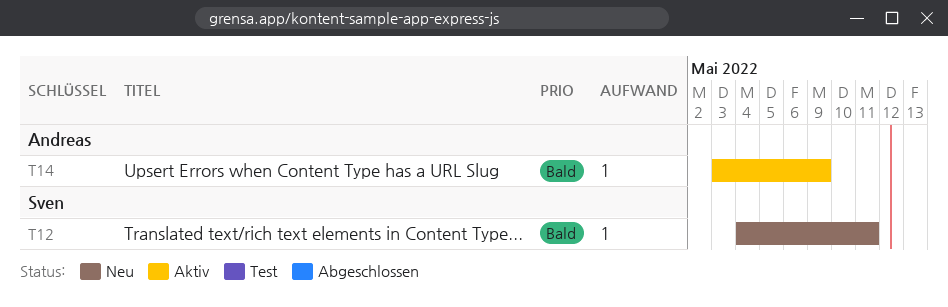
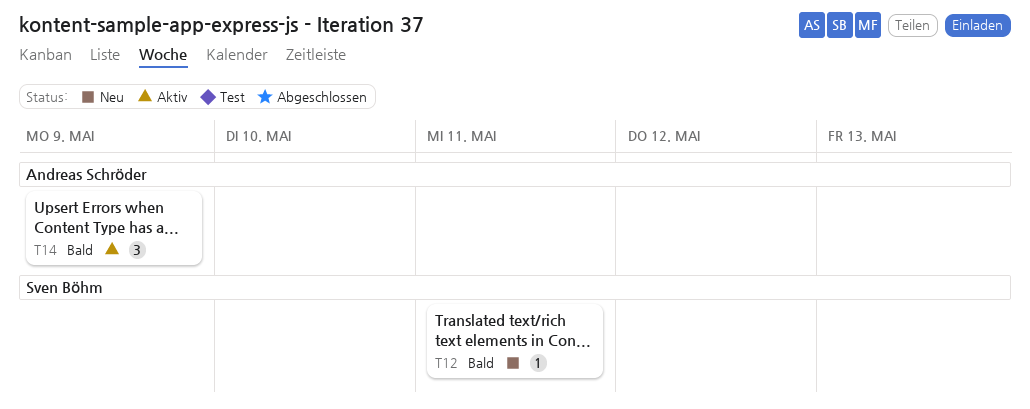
T14, estimate: 1 -> 3

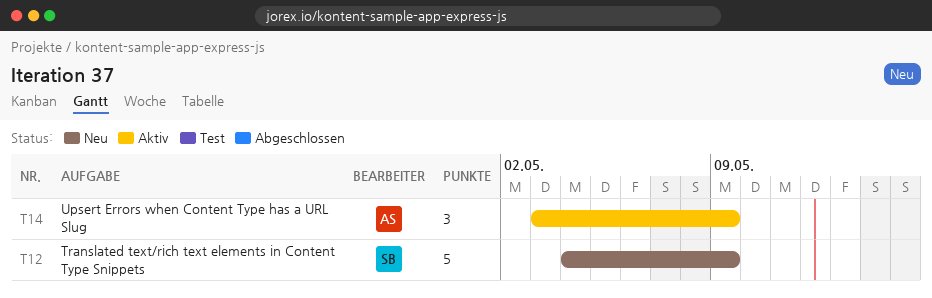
T12, estimate: 1 -> 5
T12, due: May 11 -> May 9

